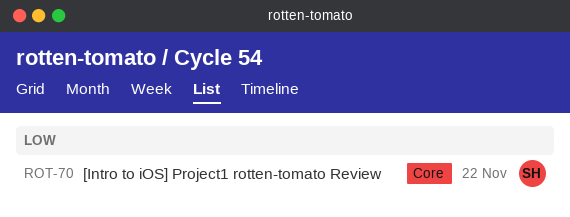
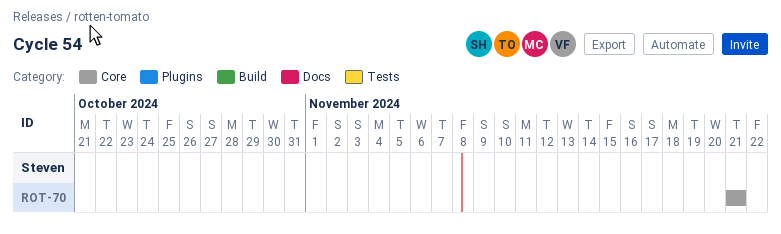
ROT-70, due: Nov 22 -> Nov 21

